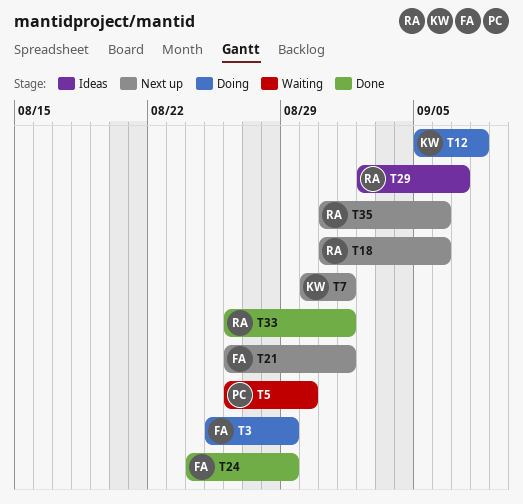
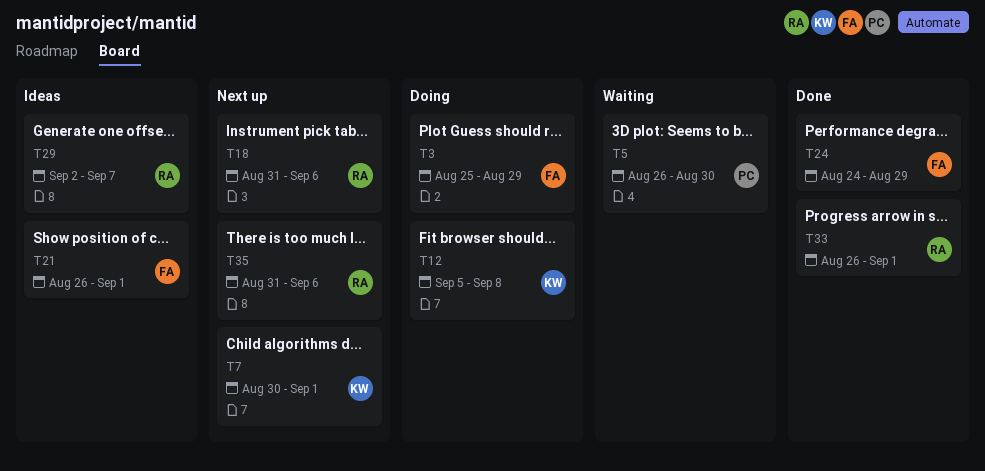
T21, status: Next up -> Ideas

